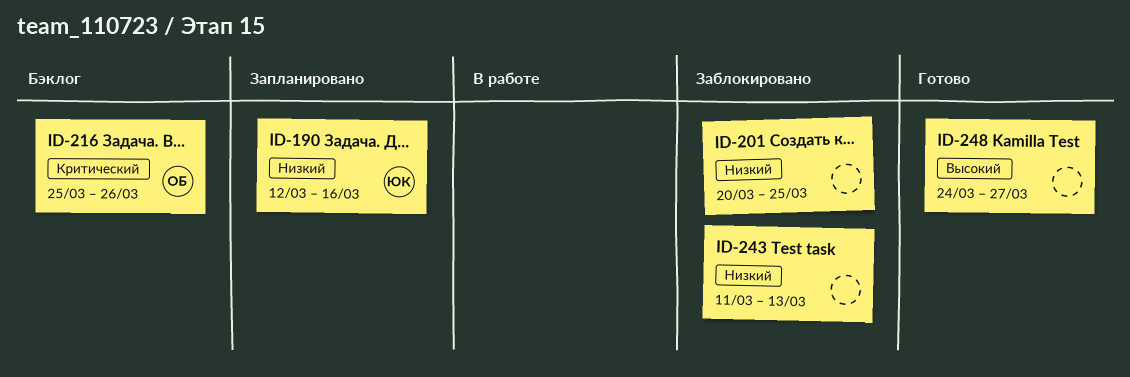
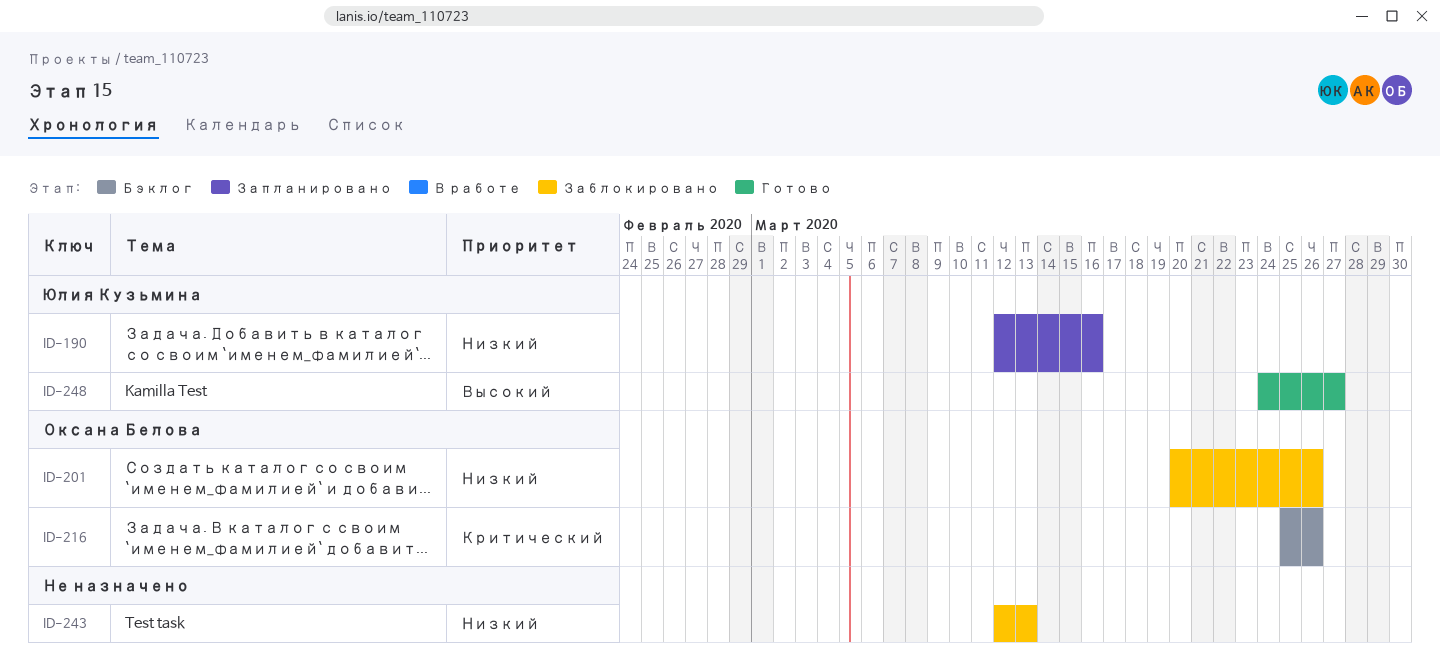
ID-201, owner: none -> Оксана Белова
ID-201, due: Mar 25 -> Mar 26
ID-243, start: Mar 11 -> Mar 12
ID-248, owner: none -> Юлия Кузьмина

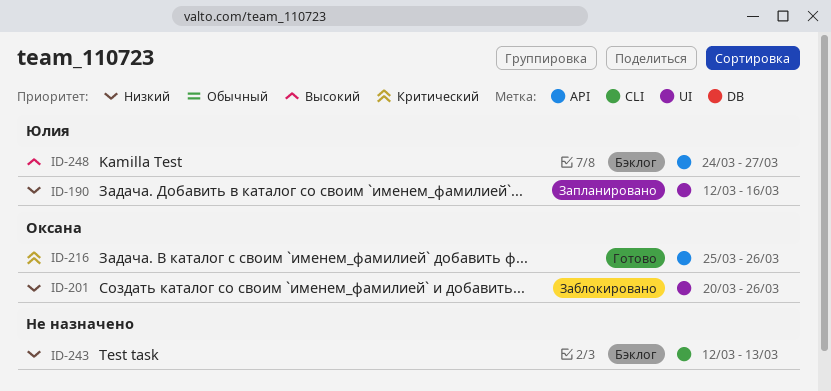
ID-216, status: Бэклог -> Готово
ID-243, status: Заблокировано -> Бэклог
ID-248, status: Готово -> Бэклог

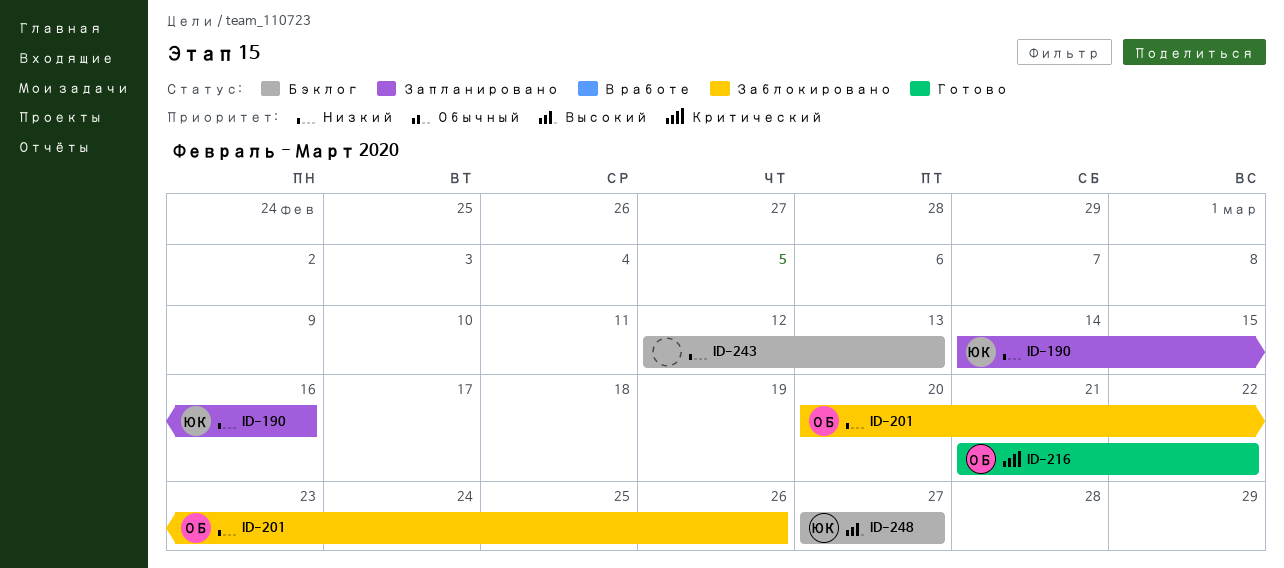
ID-190, start: Mar 12 -> Mar 14
ID-216, start: Mar 25 -> Mar 21
ID-216, due: Mar 26 -> Mar 22
ID-248, start: Mar 24 -> Mar 27

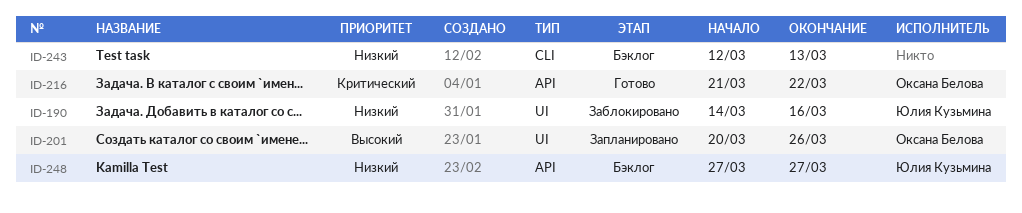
ID-190, status: Запланировано -> Заблокировано
ID-201, status: Заблокировано -> Запланировано
ID-201, priority: Низкий -> Высокий
ID-248, priority: Высокий -> Низкий

